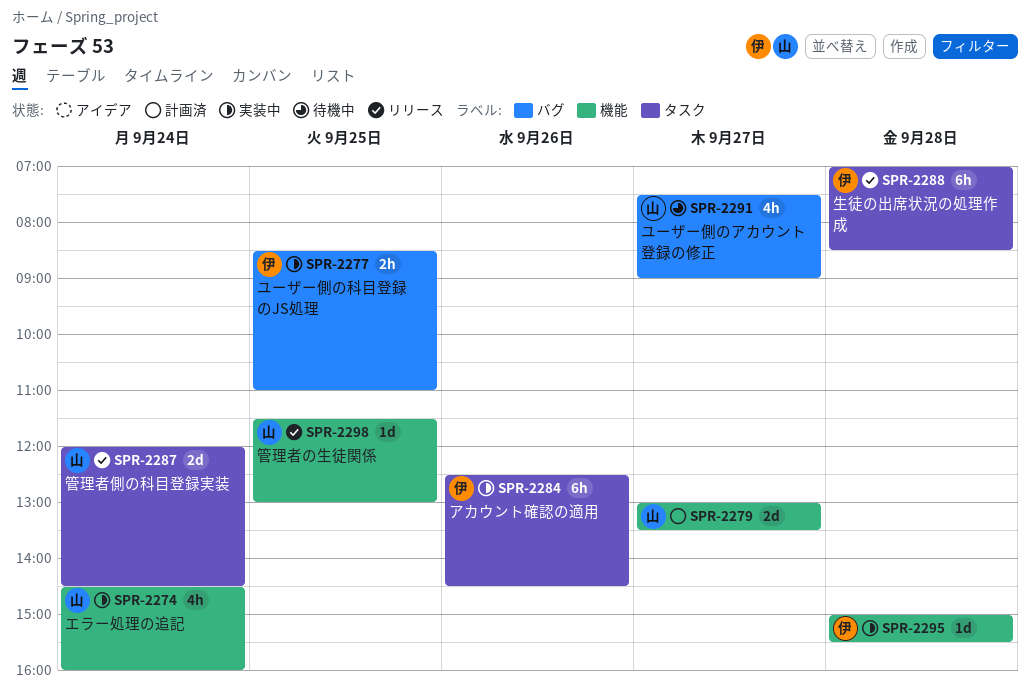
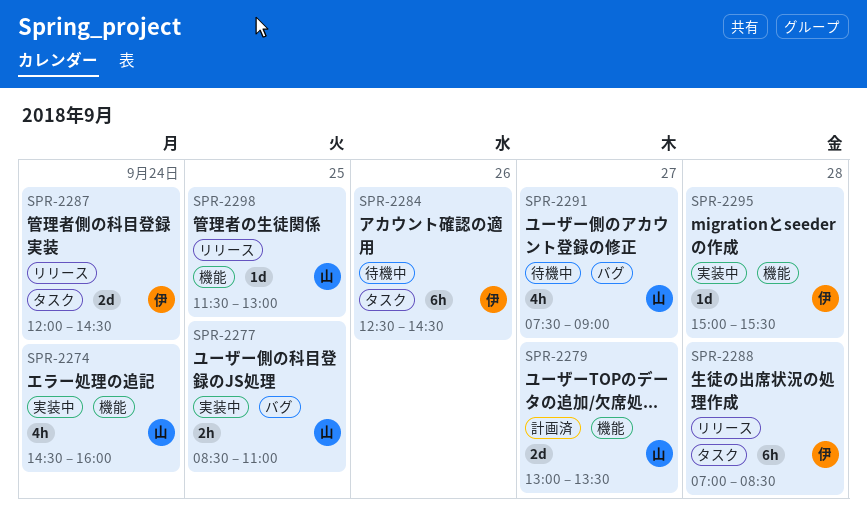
SPR-2277, owner: 伊 -> 山
SPR-2284, status: 実装中 -> 待機中
SPR-2287, owner: 山 -> 伊

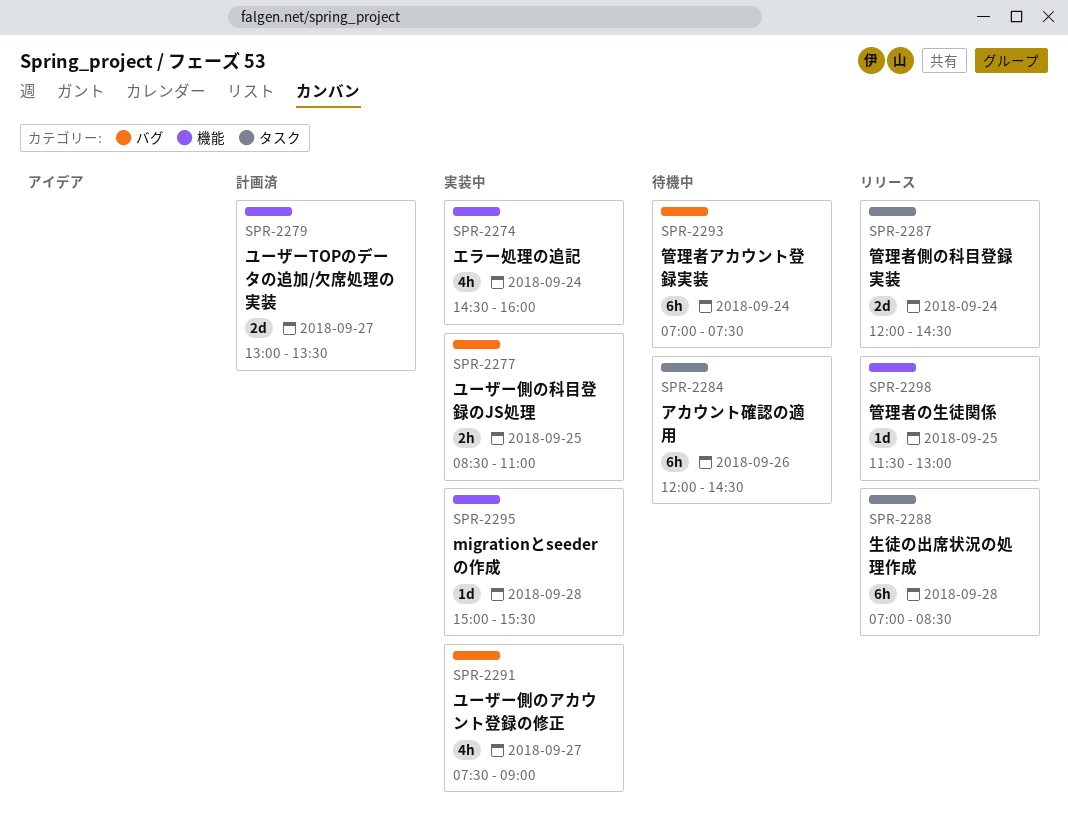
SPR-2284, begins: 12:30 -> 12:00
SPR-2291, status: 待機中 -> 実装中
SPR-2293: none -> present

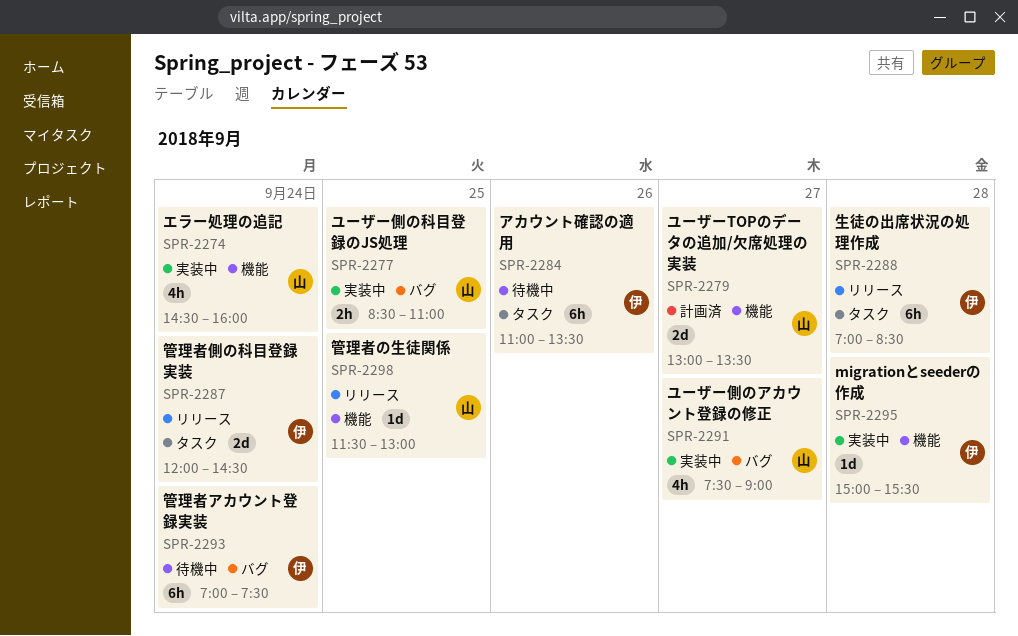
SPR-2284, begins: 12:00 -> 11:00
SPR-2284, ends: 14:30 -> 13:30

